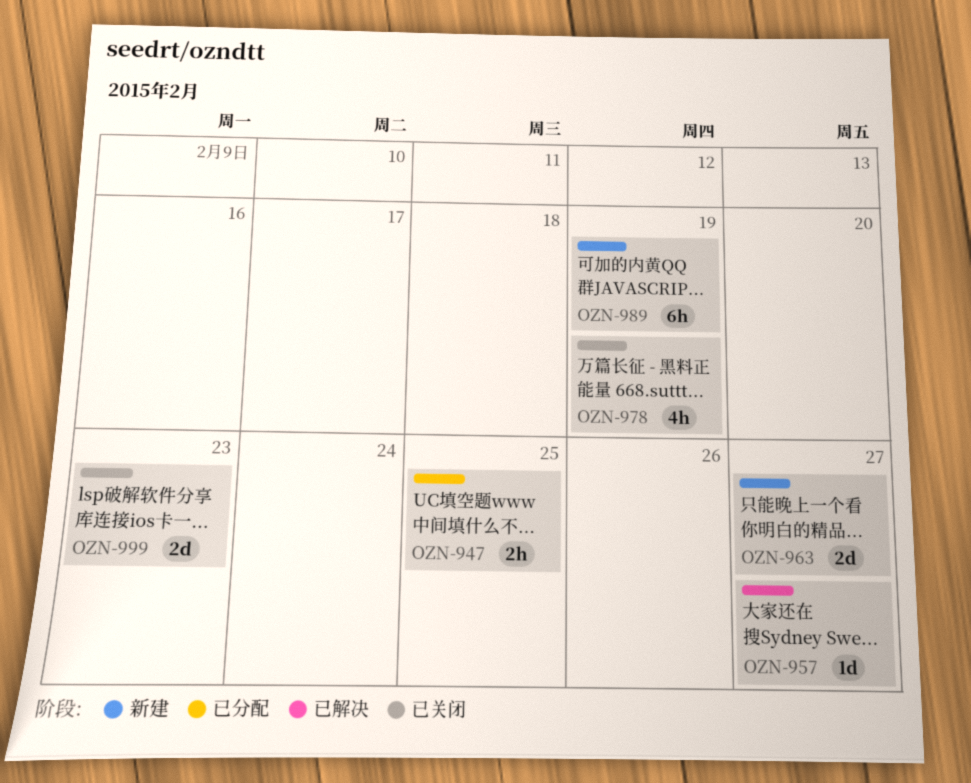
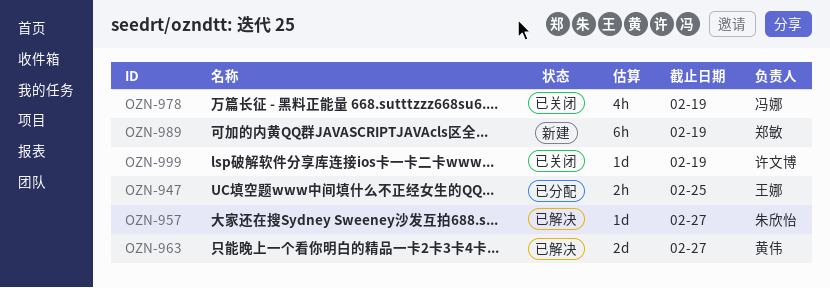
OZN-963, status: 新建 -> 已解决
OZN-999, estimate: 2d -> 1d
OZN-999, due: Feb 23 -> Feb 19

